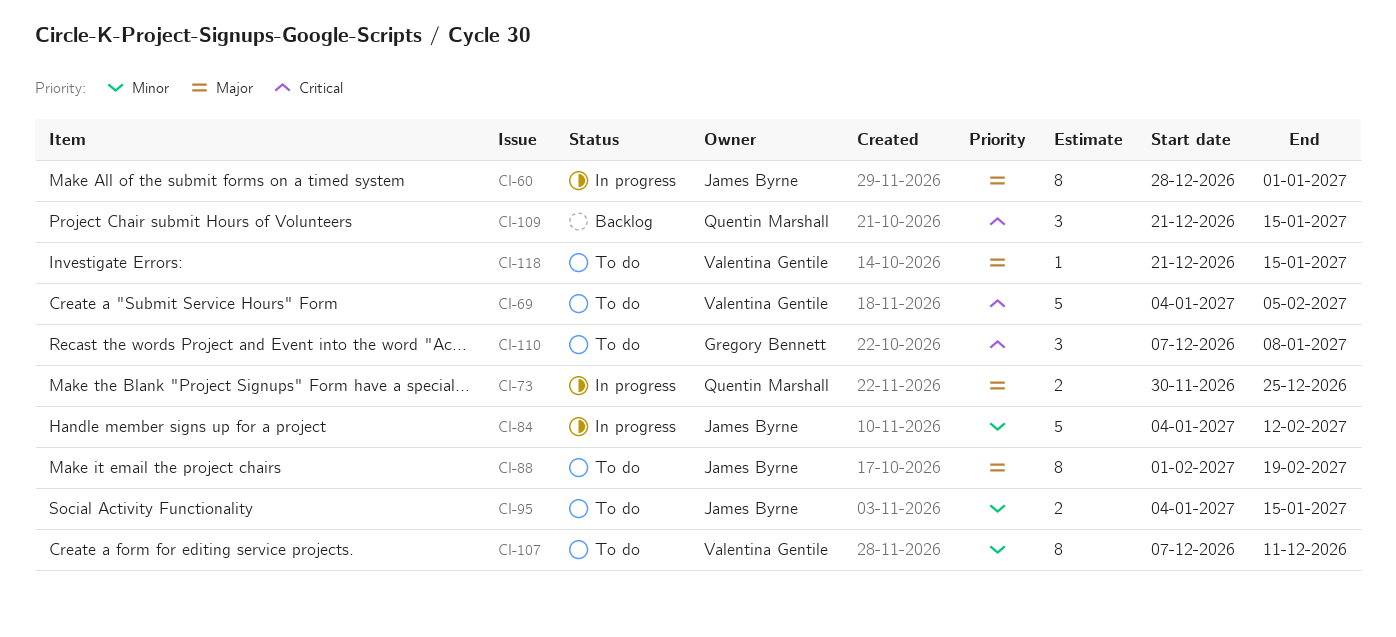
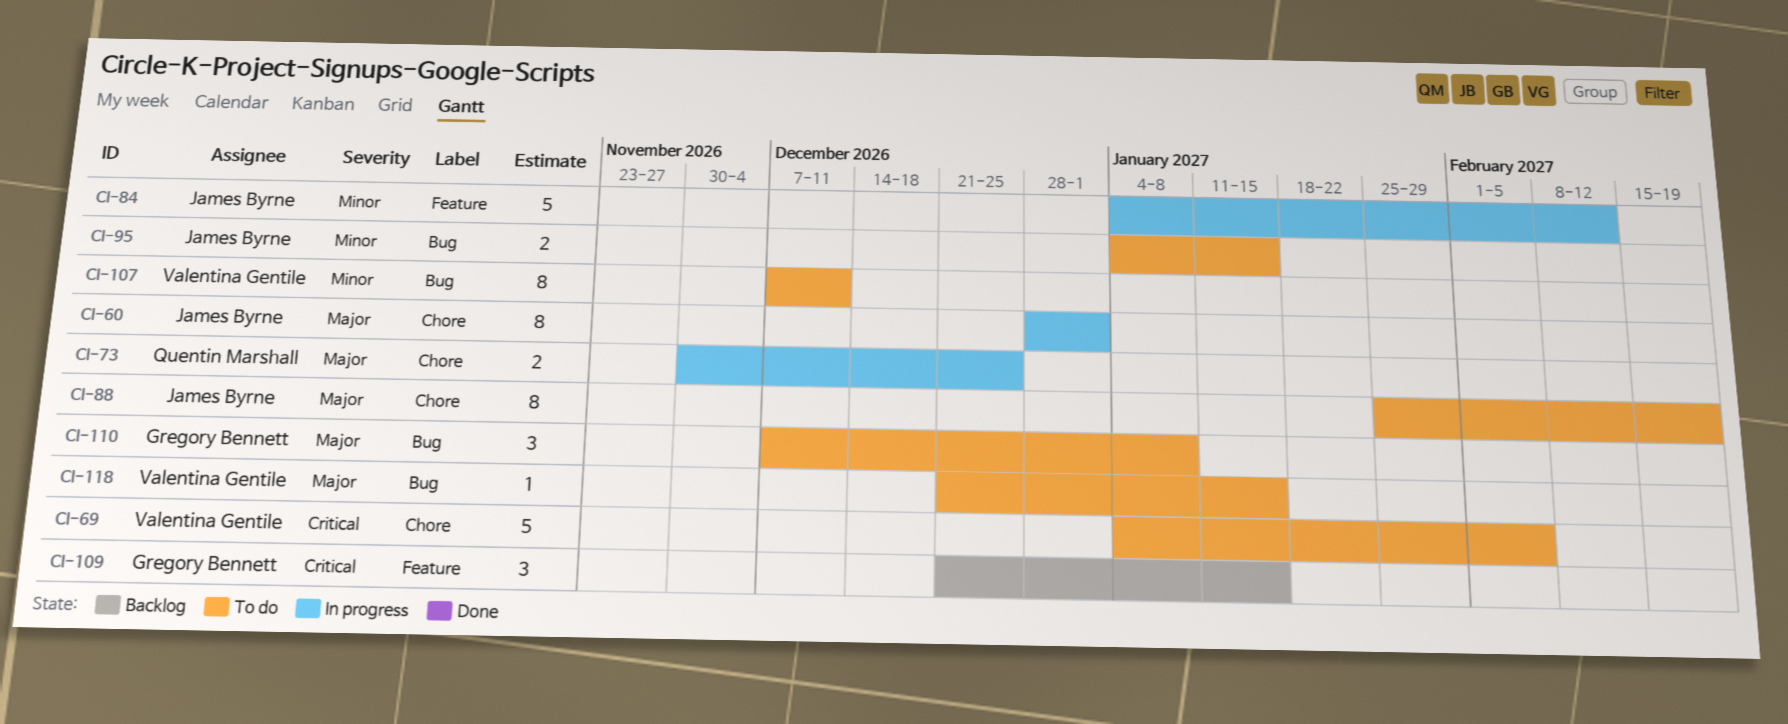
CI-88, start: Feb 1 -> Jan 25
CI-109, owner: Quentin Marshall -> Gregory Bennett
CI-110, priority: Critical -> Major

